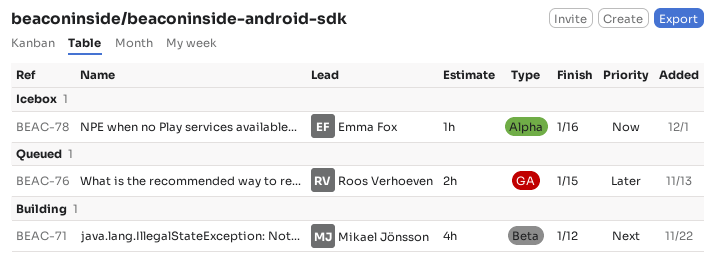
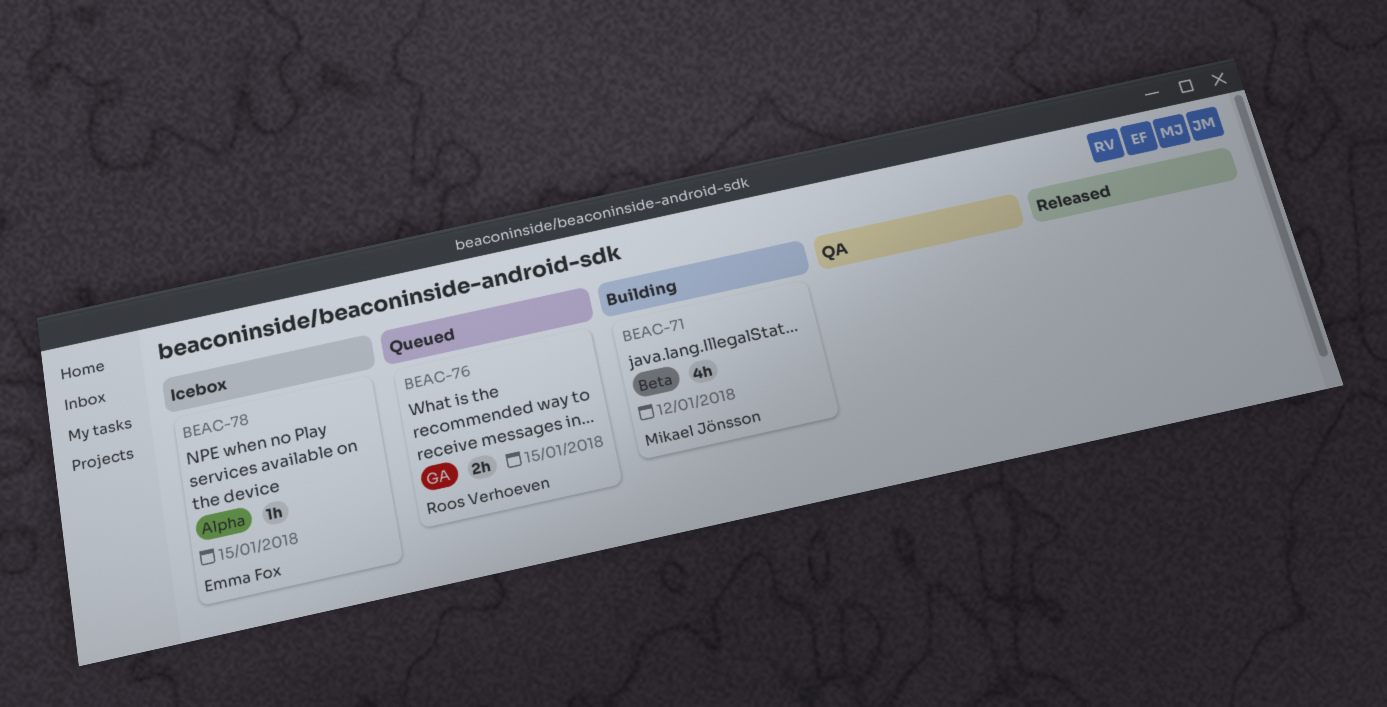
BEAC-78, due: Jan 16 -> Jan 15

